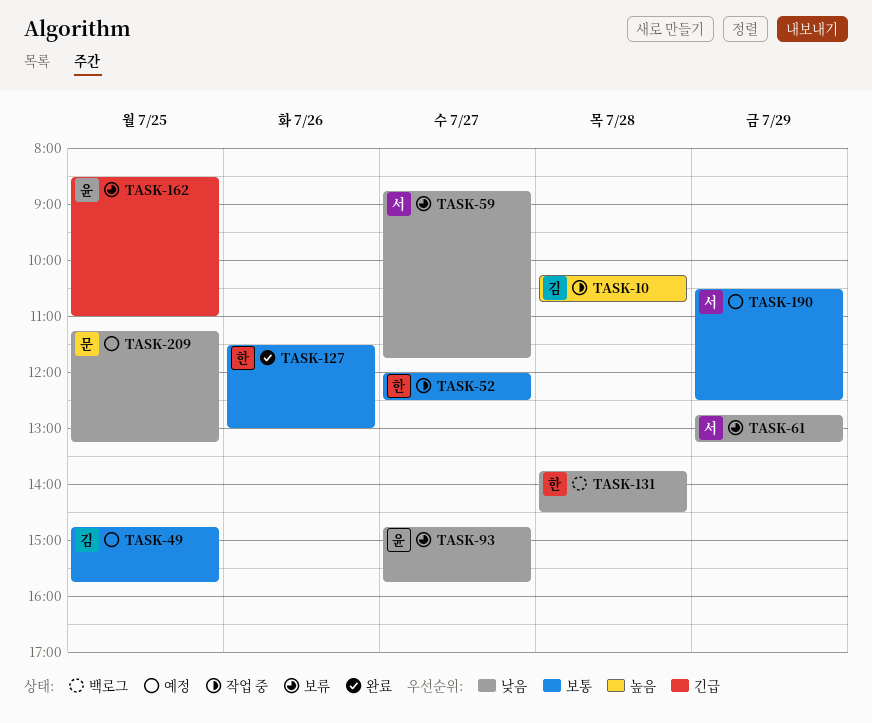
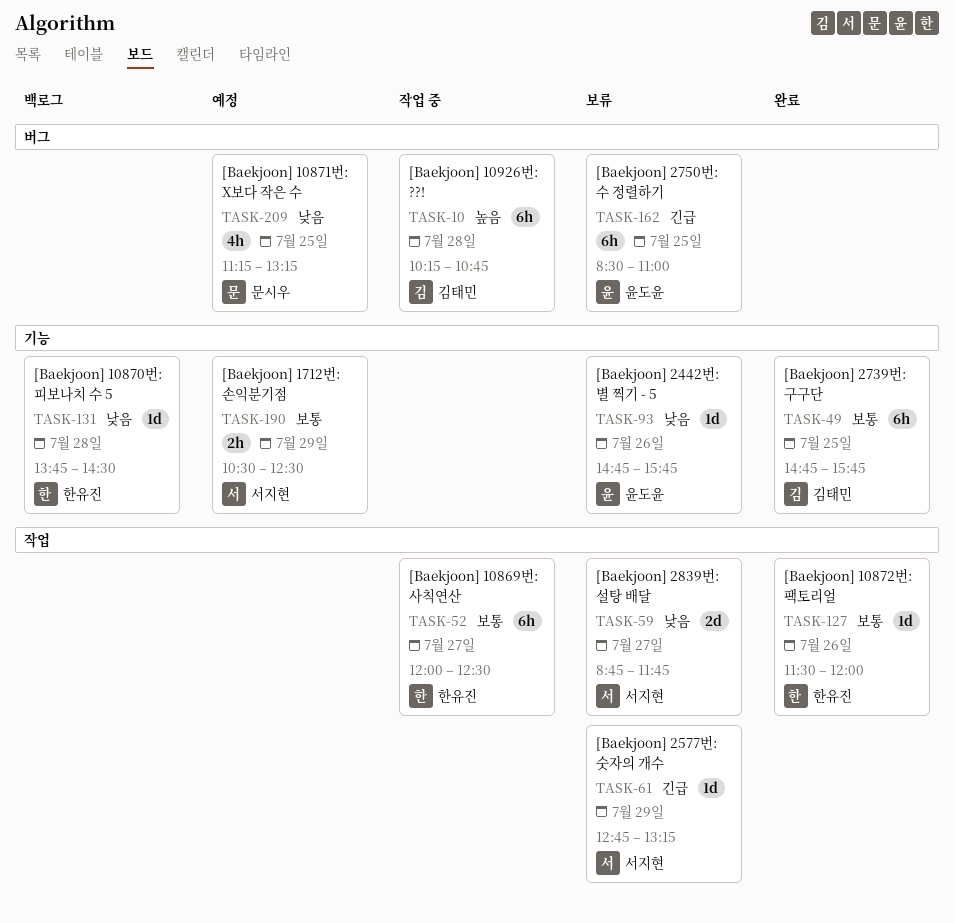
TASK-49, status: 예정 -> 완료
TASK-61, priority: 낮음 -> 긴급
TASK-93, day: Jul 27 -> Jul 26
TASK-127, ends: 13:00 -> 12:00

